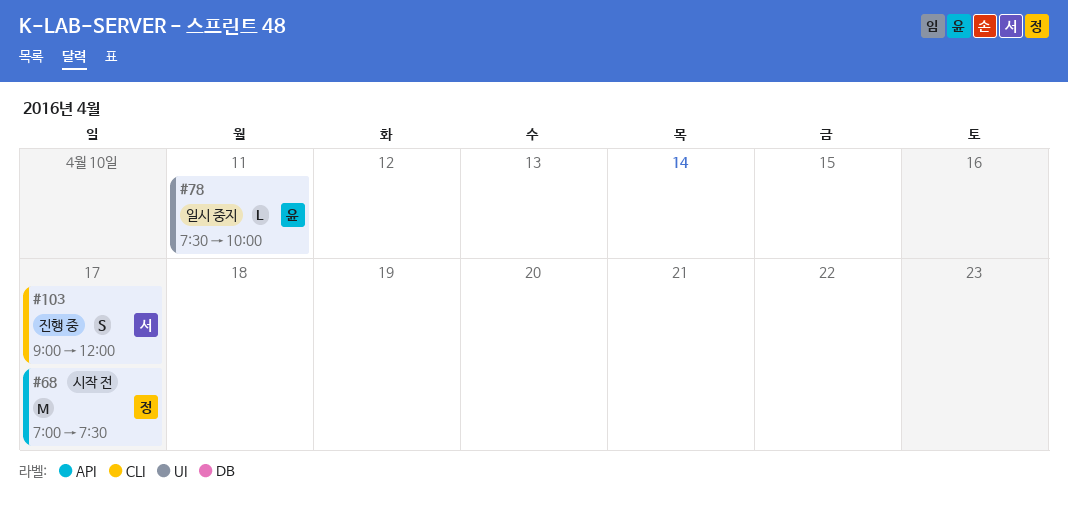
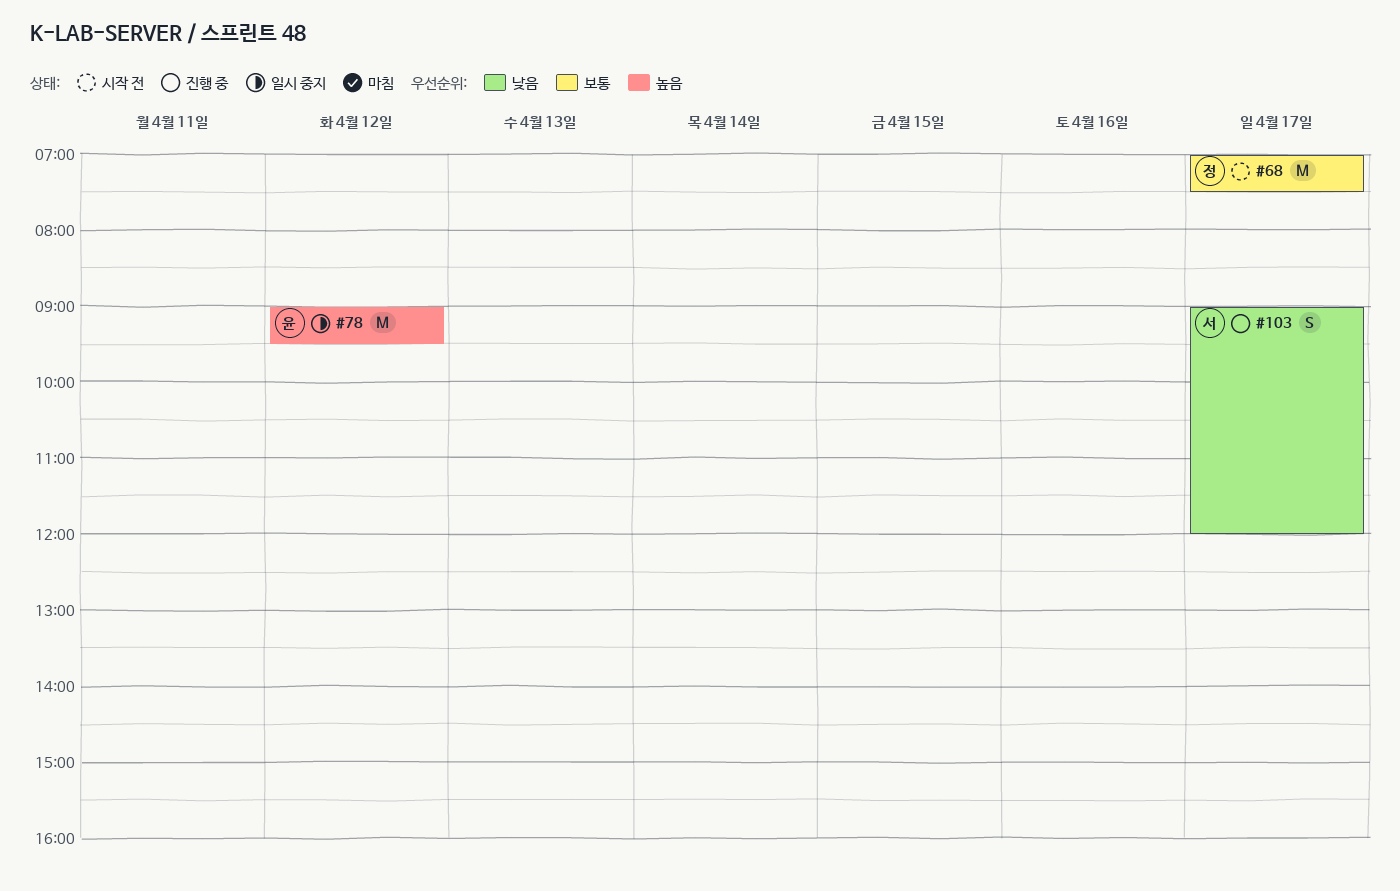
#78, estimate: L -> M
#78, day: Apr 11 -> Apr 12
#78, begins: 07:30 -> 09:00
#78, ends: 10:00 -> 09:30

